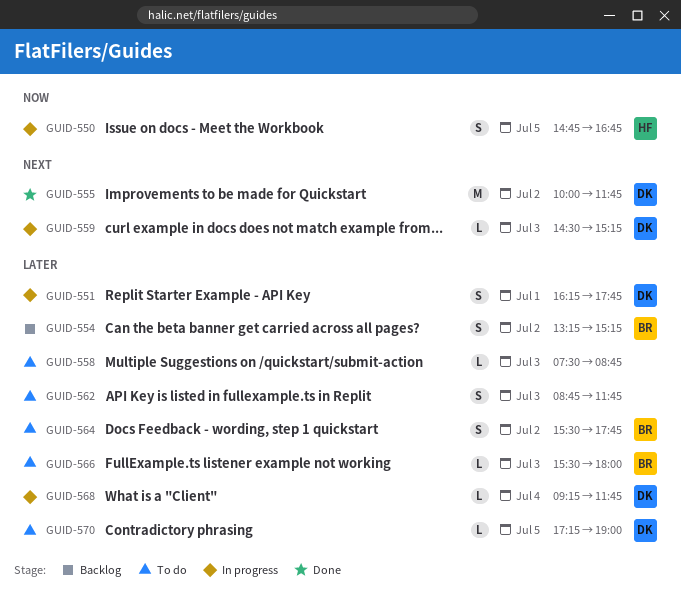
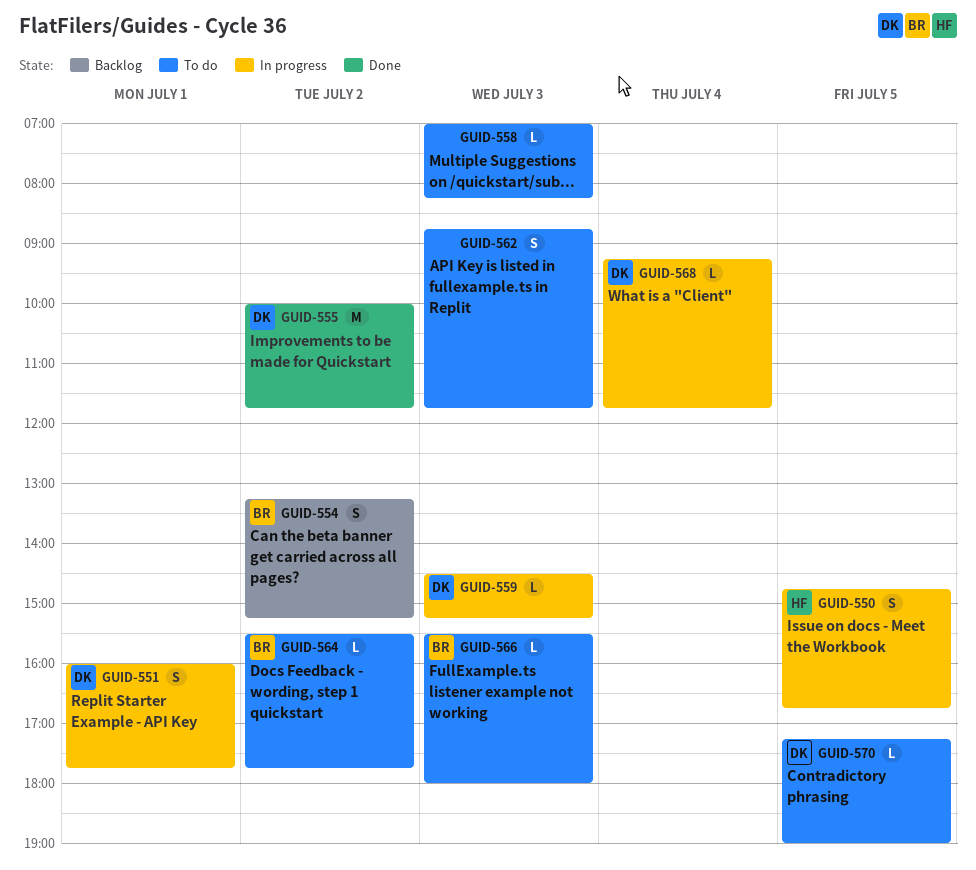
GUID-551, begins: 16:15 -> 16:00
GUID-558, begins: 07:30 -> 07:00
GUID-558, ends: 08:45 -> 08:15
GUID-564, estimate: S -> L

